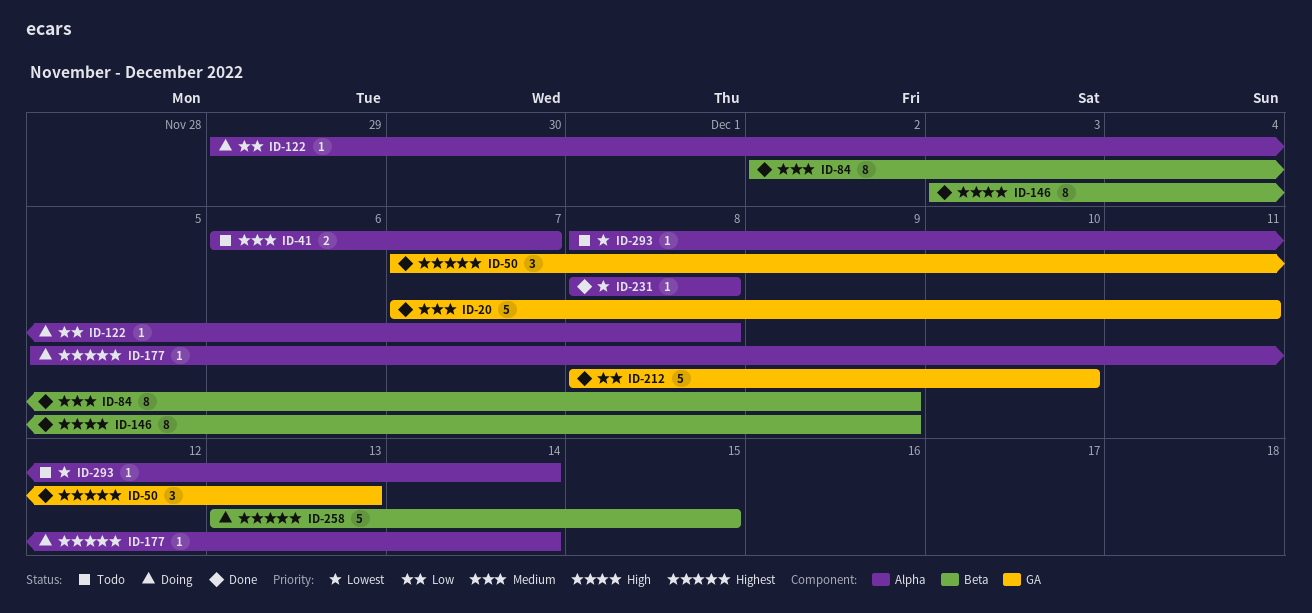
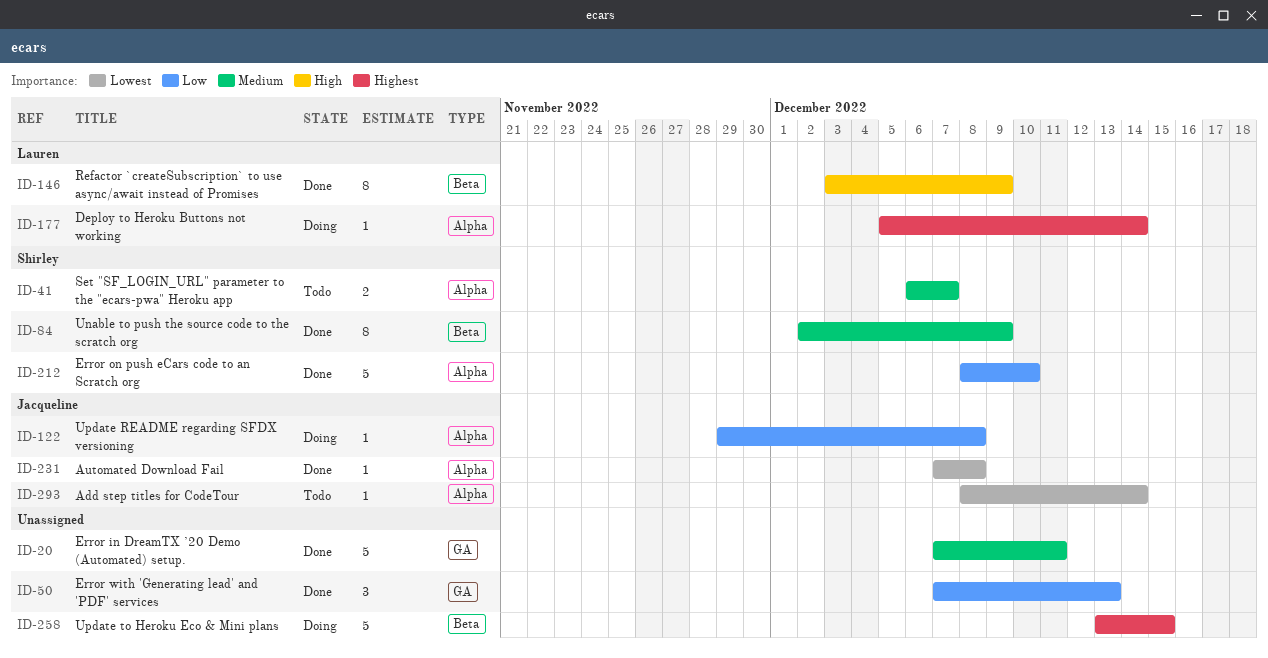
ID-50, priority: Highest -> Low
ID-212, label: GA -> Alpha
ID-231, start: Dec 8 -> Dec 7

